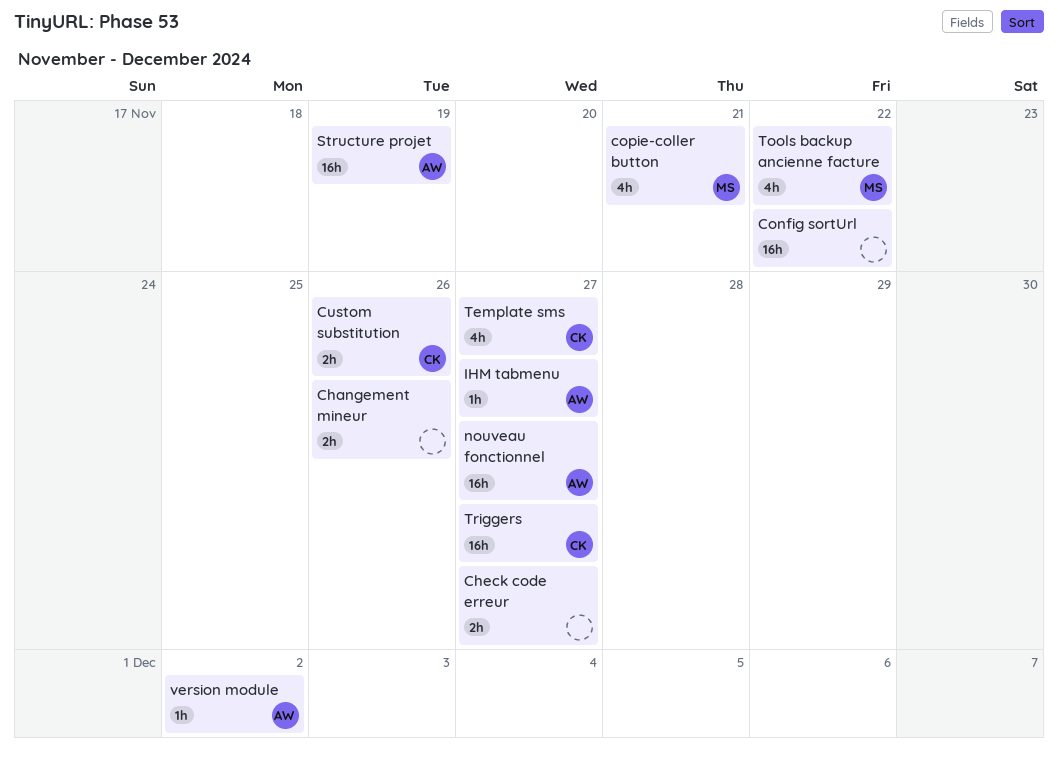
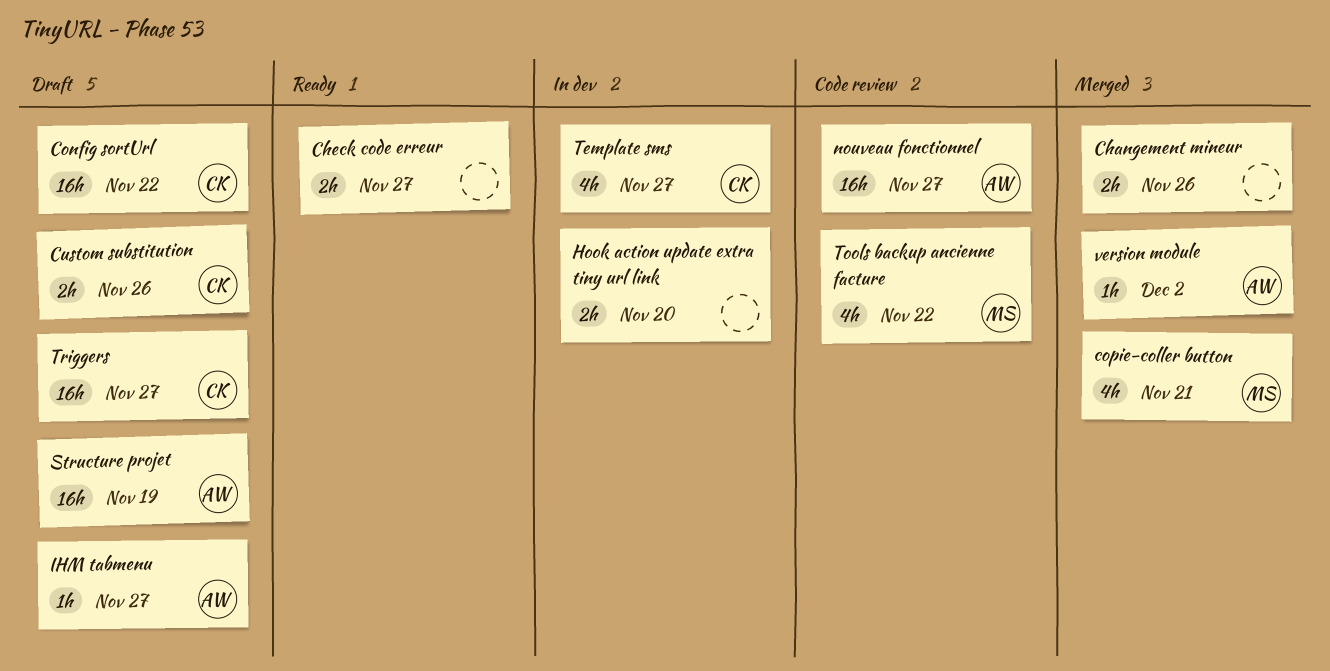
Config sortUrl, owner: none -> CK
Hook action update extra tiny url link: none -> present

